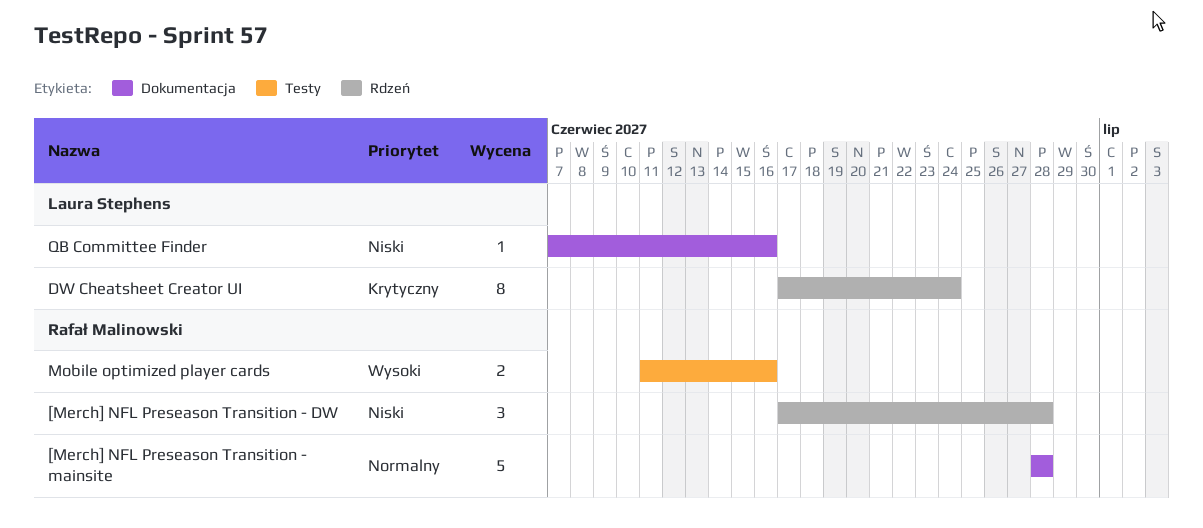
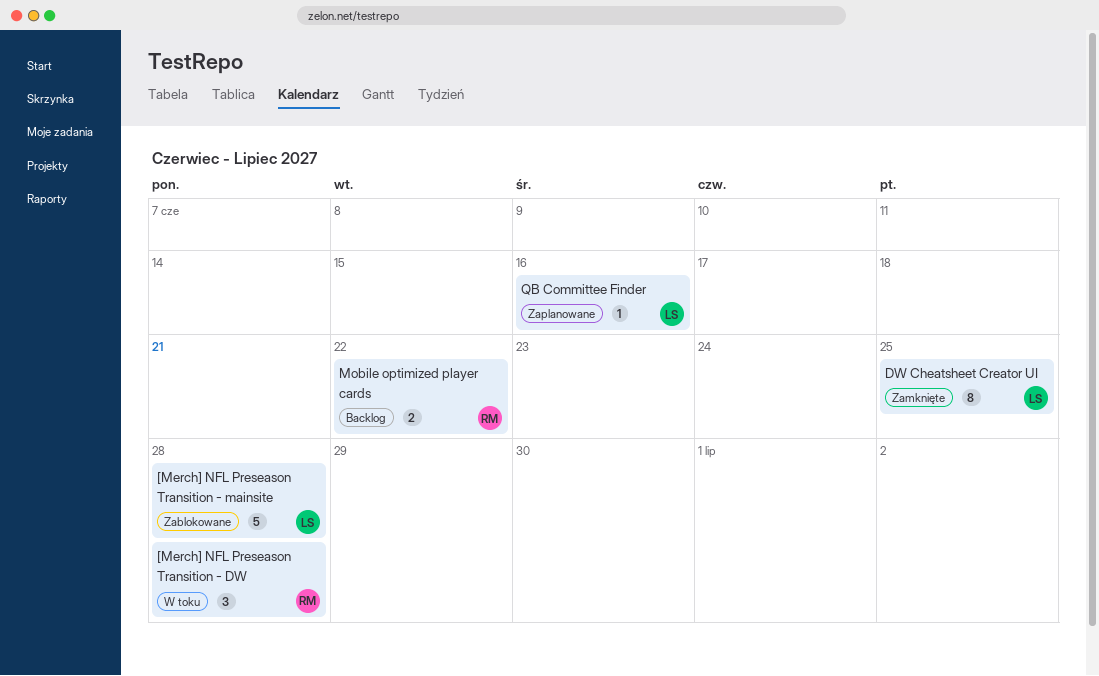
[Merch] NFL Preseason Transition - mainsite, owner: Rafał Malinowski -> Laura Stephens
DW Cheatsheet Creator UI, due: Jun 24 -> Jun 25
Mobile optimized player cards, due: Jun 16 -> Jun 22

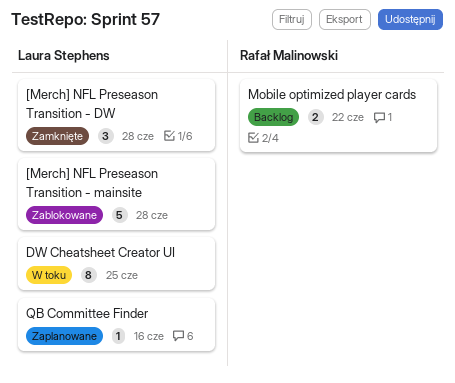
[Merch] NFL Preseason Transition - DW, status: W toku -> Zamknięte
[Merch] NFL Preseason Transition - DW, owner: Rafał Malinowski -> Laura Stephens
DW Cheatsheet Creator UI, status: Zamknięte -> W toku

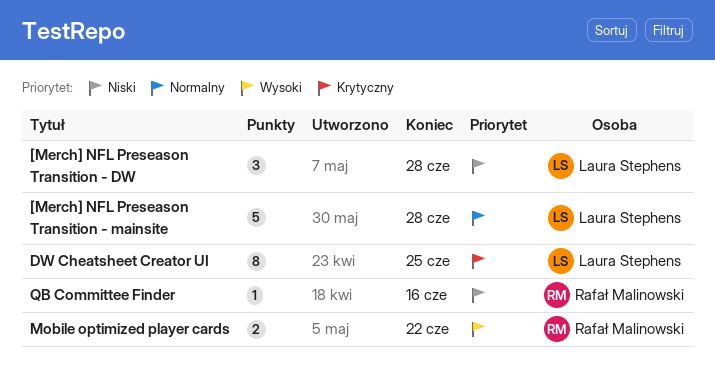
QB Committee Finder, owner: Laura Stephens -> Rafał Malinowski

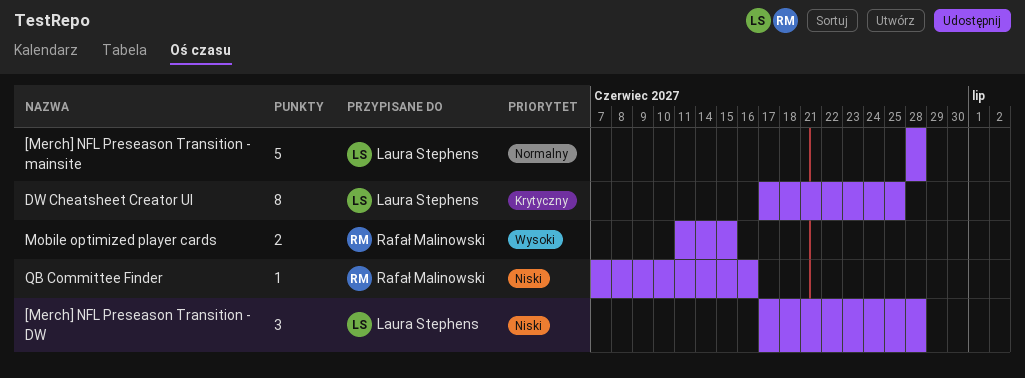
Mobile optimized player cards, due: Jun 22 -> Jun 15

